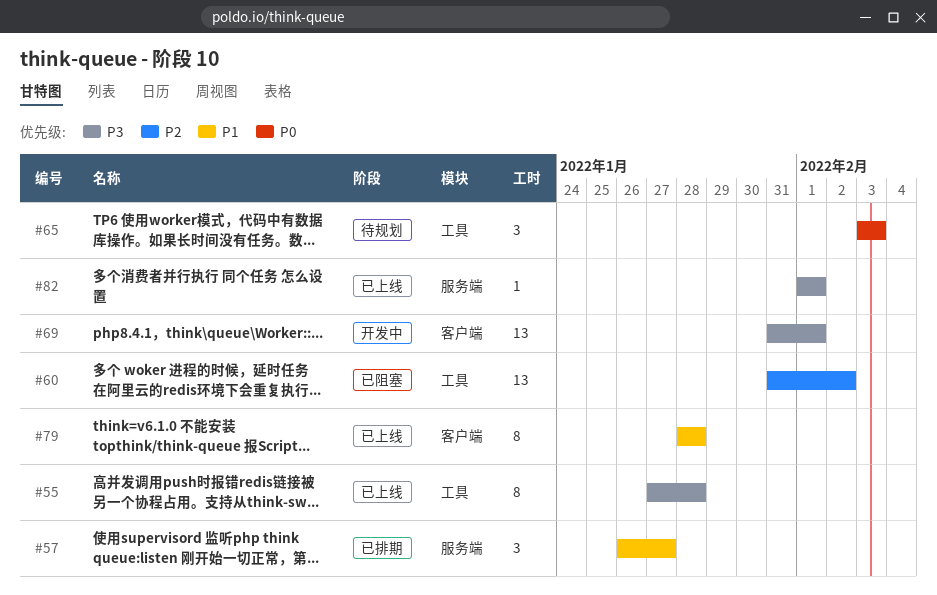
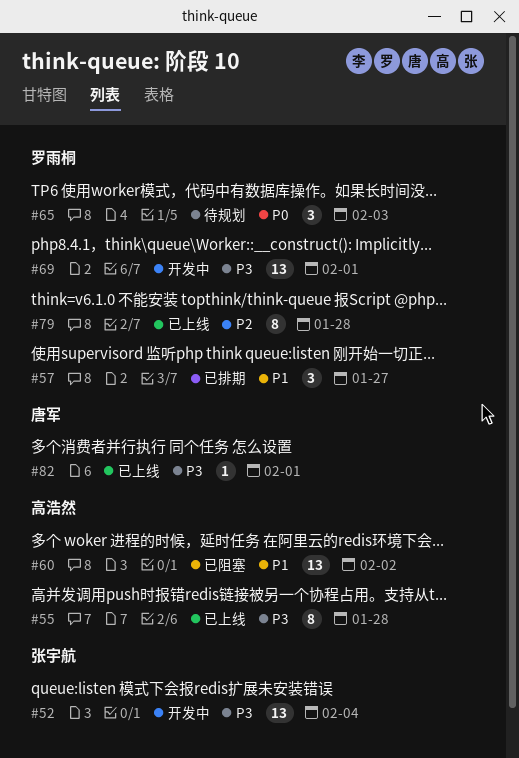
#52: none -> present
#60, priority: P2 -> P1
#79, priority: P1 -> P2

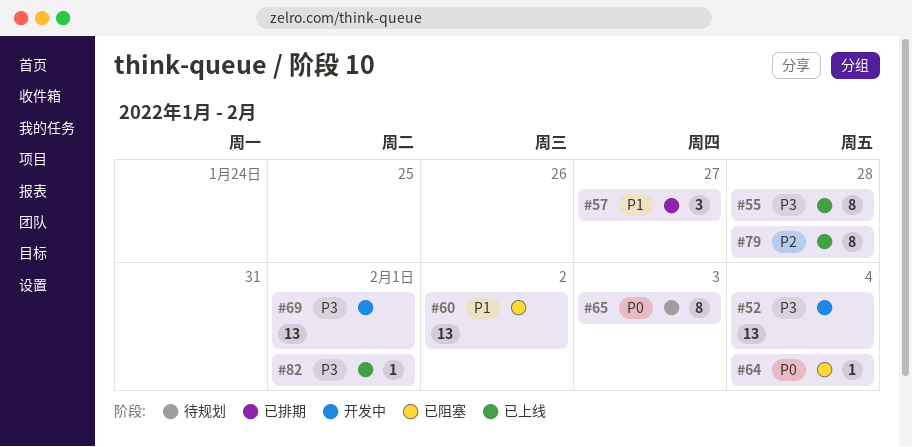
#64: none -> present
#65, estimate: 3 -> 8

